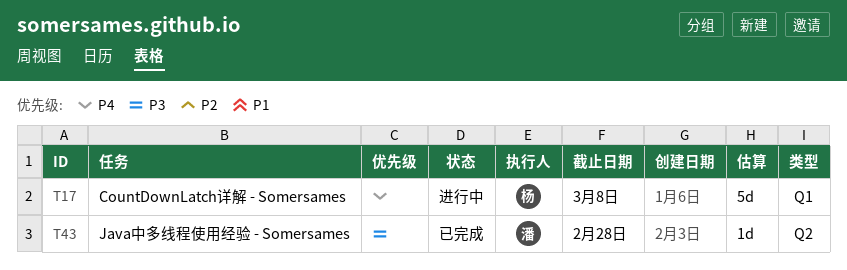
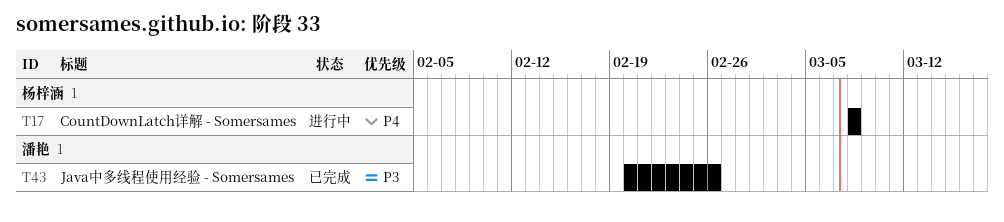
T43, due: Feb 28 -> Feb 26

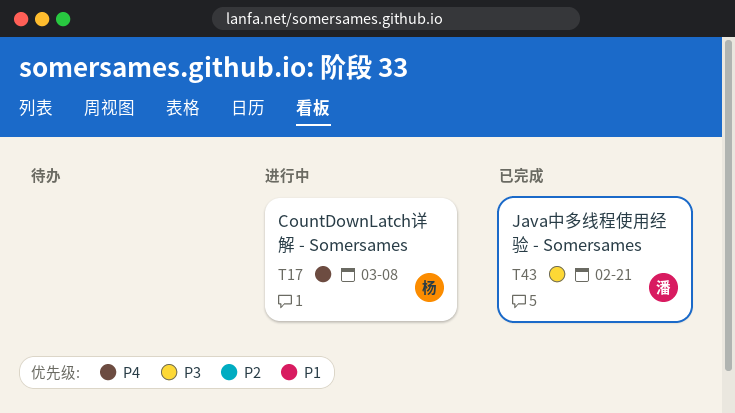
T43, due: Feb 26 -> Feb 21

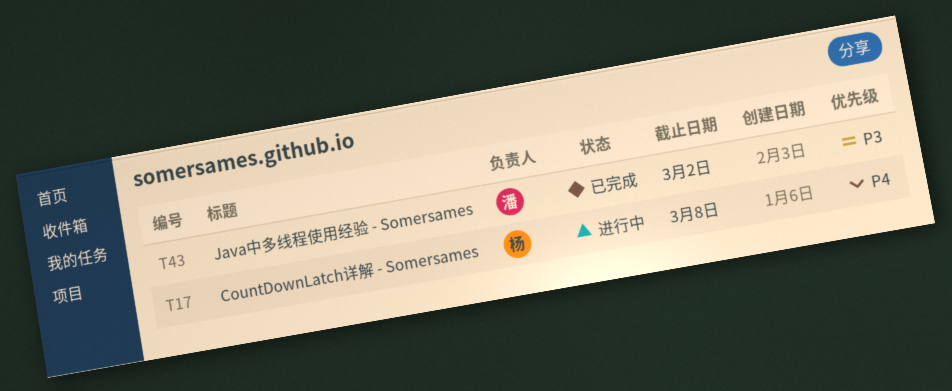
T43, due: Feb 21 -> Mar 2

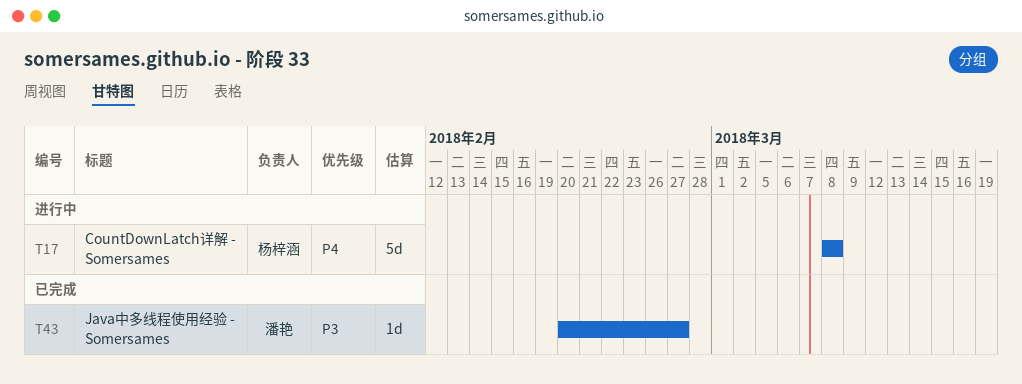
T43, due: Mar 2 -> Feb 27

